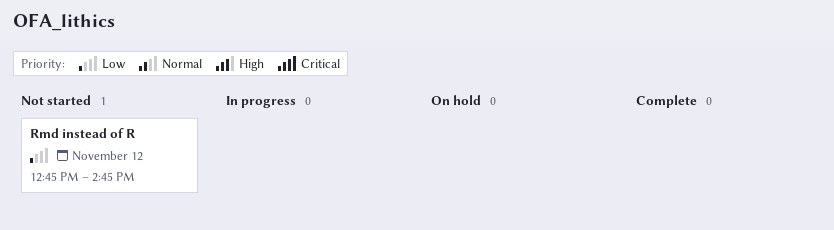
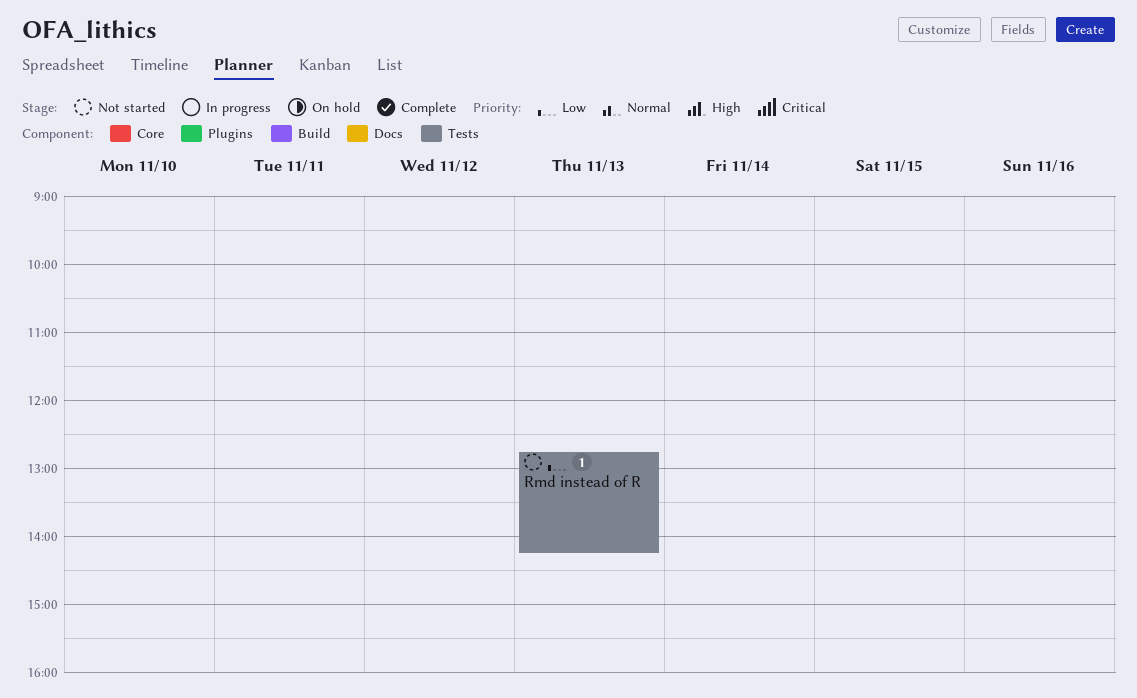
Rmd instead of R, day: Nov 12 -> Nov 13
Rmd instead of R, ends: 14:45 -> 14:15

